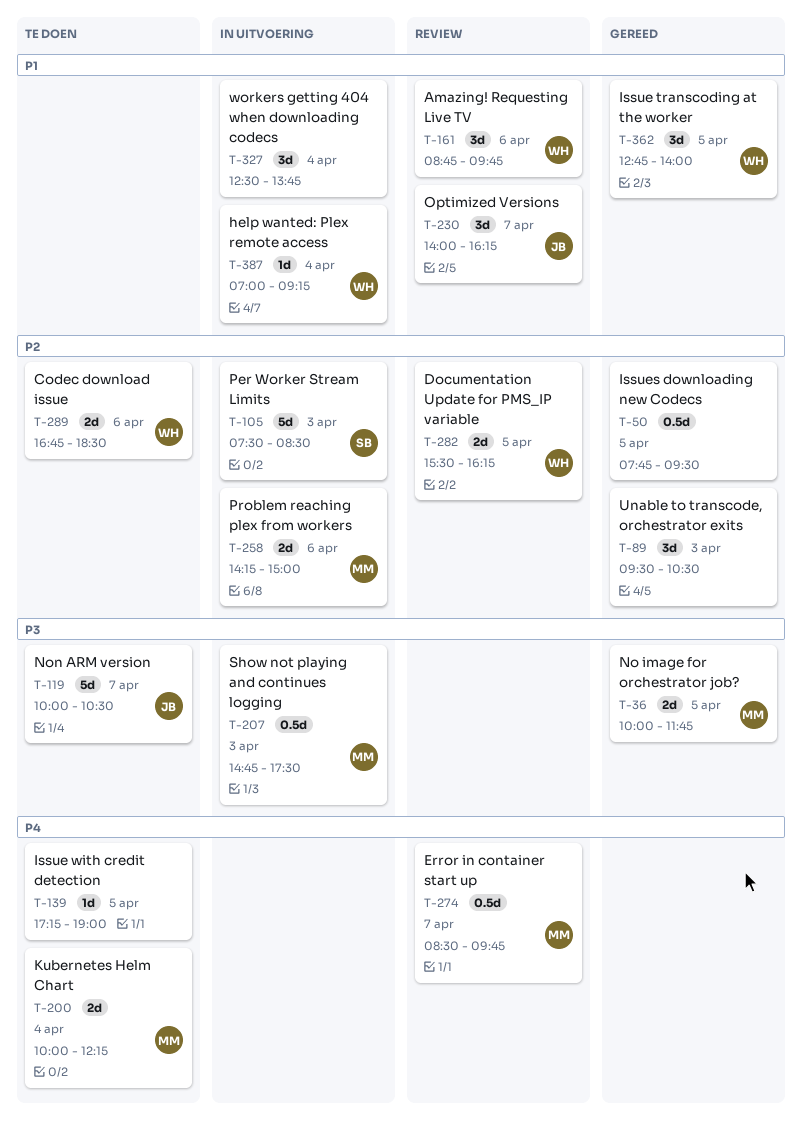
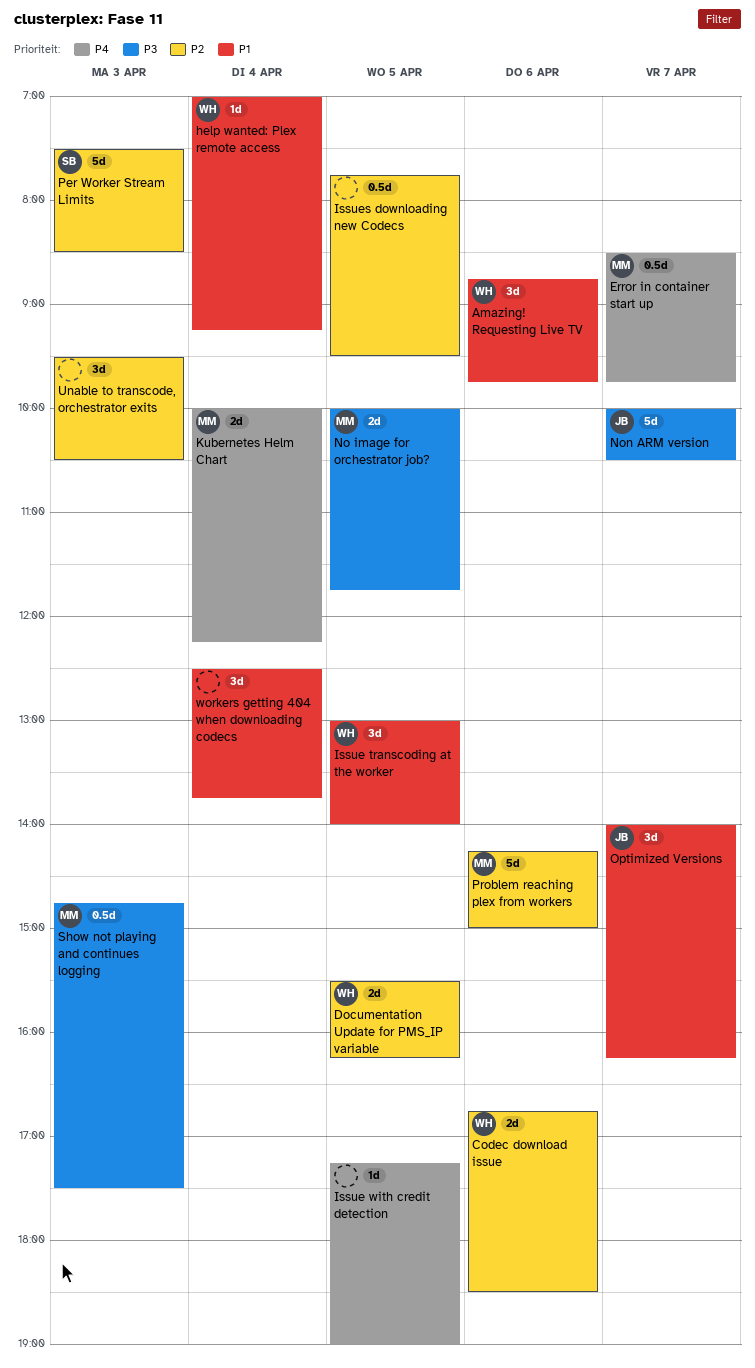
Issue transcoding at the worker, begins: 12:45 -> 13:00
Problem reaching plex from workers, estimate: 2d -> 5d

